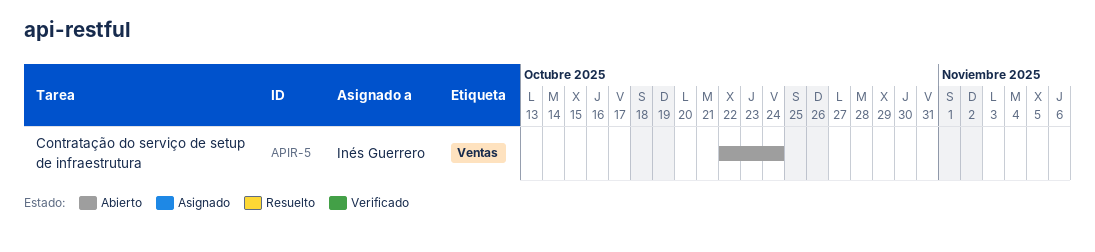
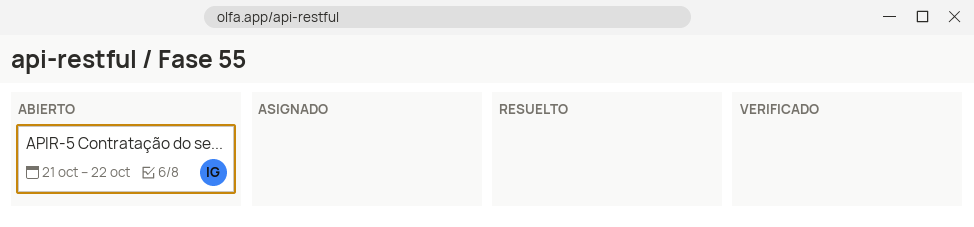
APIR-5, start: Oct 22 -> Oct 21
APIR-5, due: Oct 24 -> Oct 22

